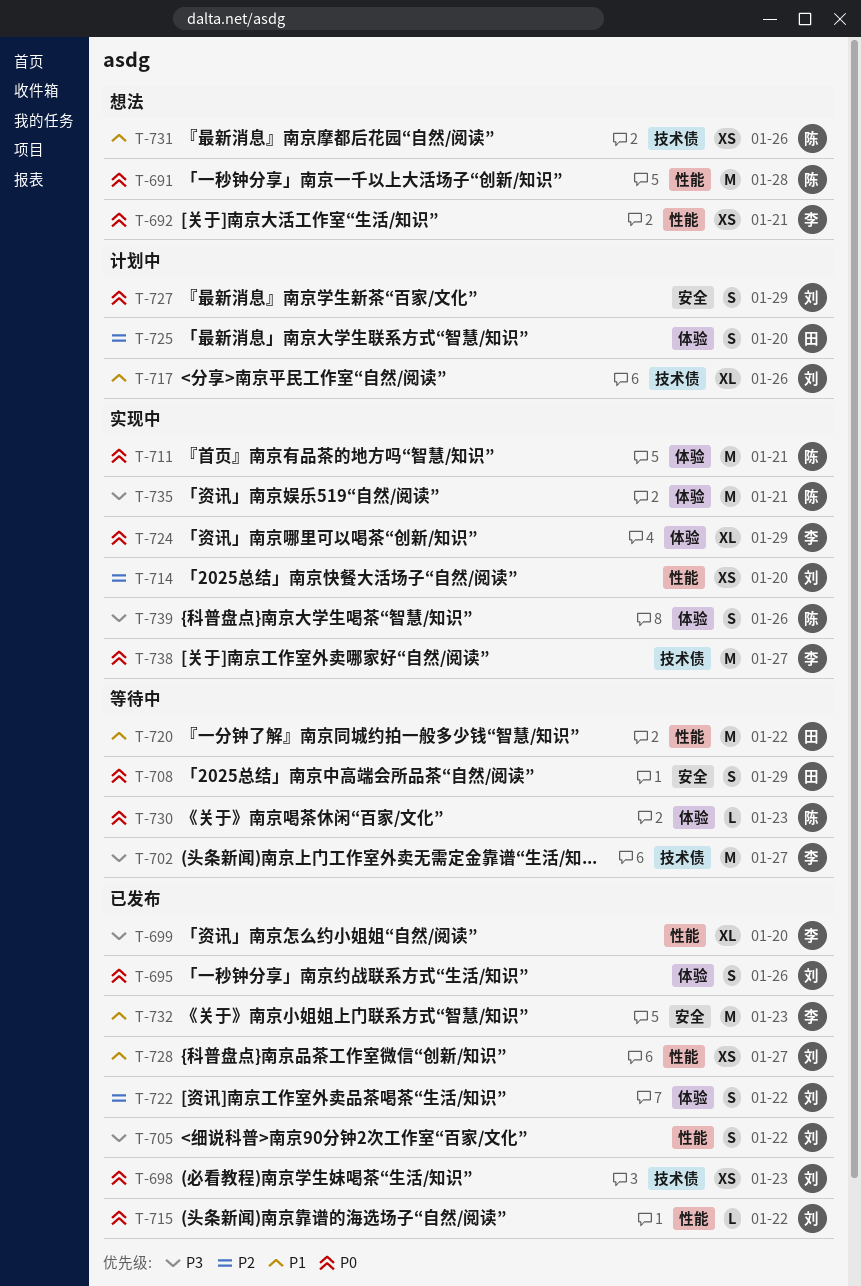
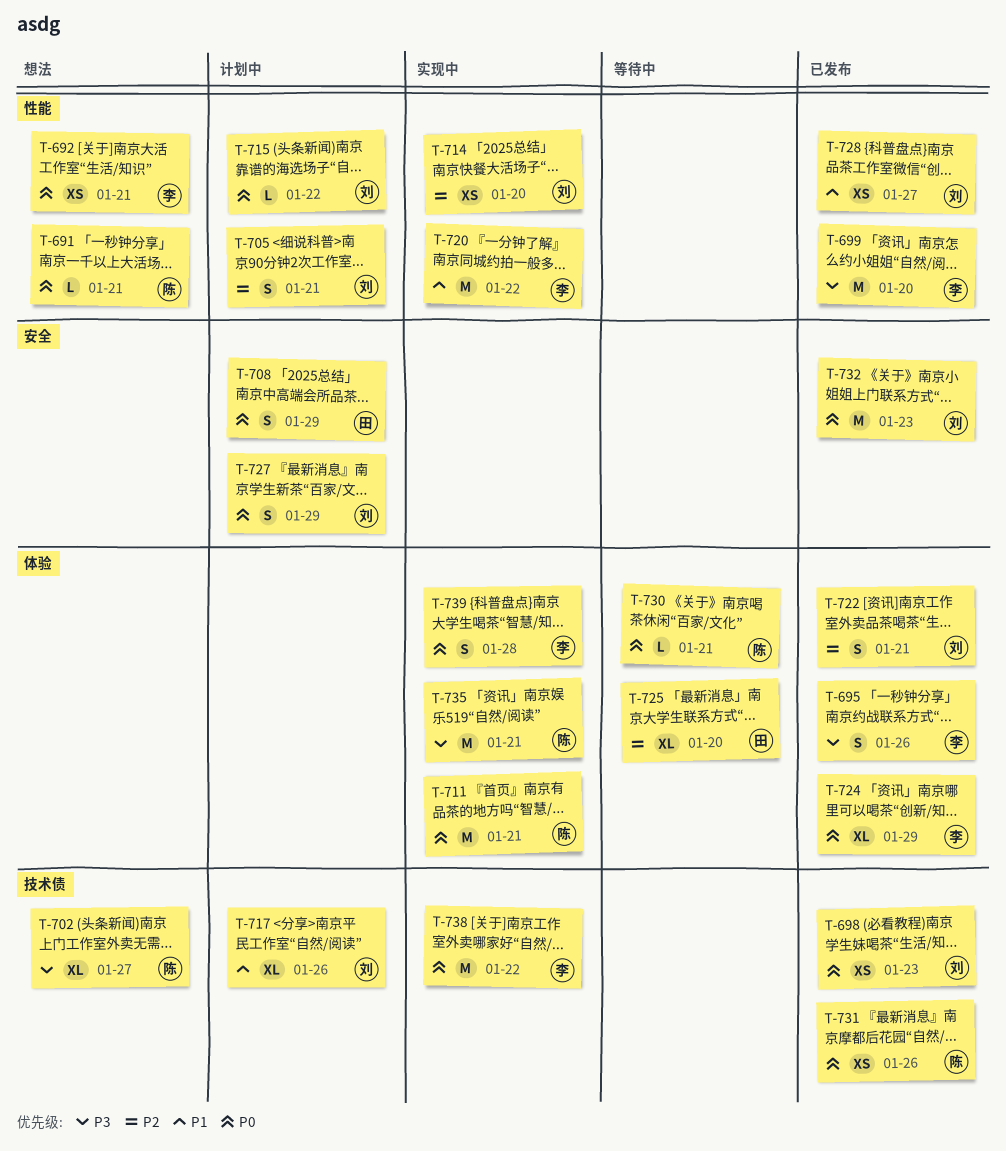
T-691, estimate: M -> L
T-691, due: Jan 28 -> Jan 21
T-695, owner: 刘 -> 李
T-695, priority: P0 -> P3
T-699, estimate: XL -> M
T-702, status: 等待中 -> 想法
T-702, owner: 李 -> 陈
T-702, estimate: M -> XL
T-705, status: 已发布 -> 计划中
T-705, priority: P3 -> P2
T-705, due: Jan 22 -> Jan 21
T-708, status: 等待中 -> 计划中
T-715, status: 已发布 -> 计划中
T-720, status: 等待中 -> 实现中
T-720, owner: 田 -> 李
T-722, due: Jan 22 -> Jan 21
T-724, status: 实现中 -> 已发布
T-725, status: 计划中 -> 等待中
T-725, estimate: S -> XL
T-730, due: Jan 23 -> Jan 21
T-731, status: 想法 -> 已发布
T-731, priority: P1 -> P0
T-732, owner: 李 -> 刘
T-732, priority: P1 -> P0
T-738, due: Jan 27 -> Jan 22
T-739, owner: 陈 -> 李
T-739, priority: P3 -> P0
T-739, due: Jan 26 -> Jan 28

